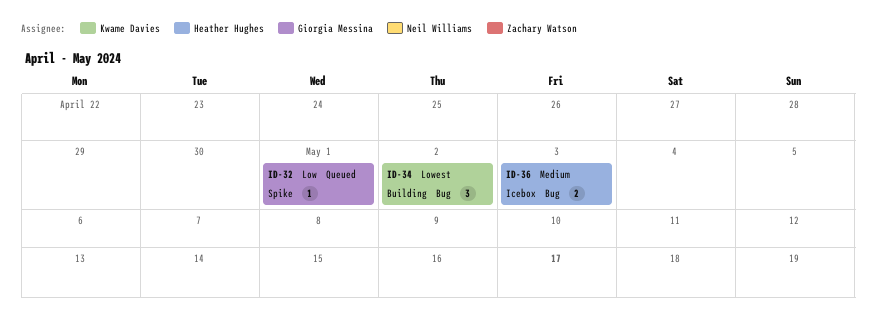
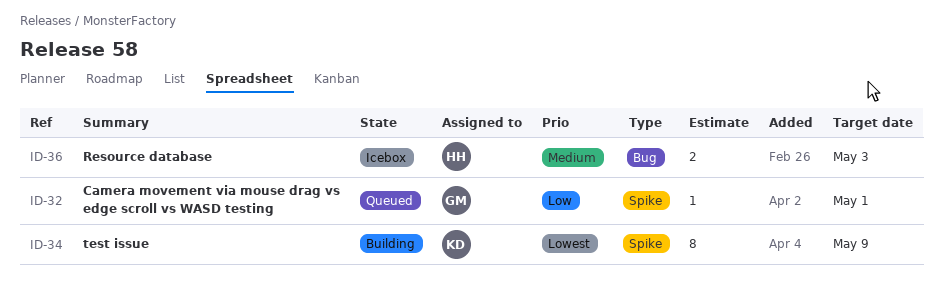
ID-34, label: Bug -> Spike
ID-34, estimate: 3 -> 8
ID-34, due: May 2 -> May 9

